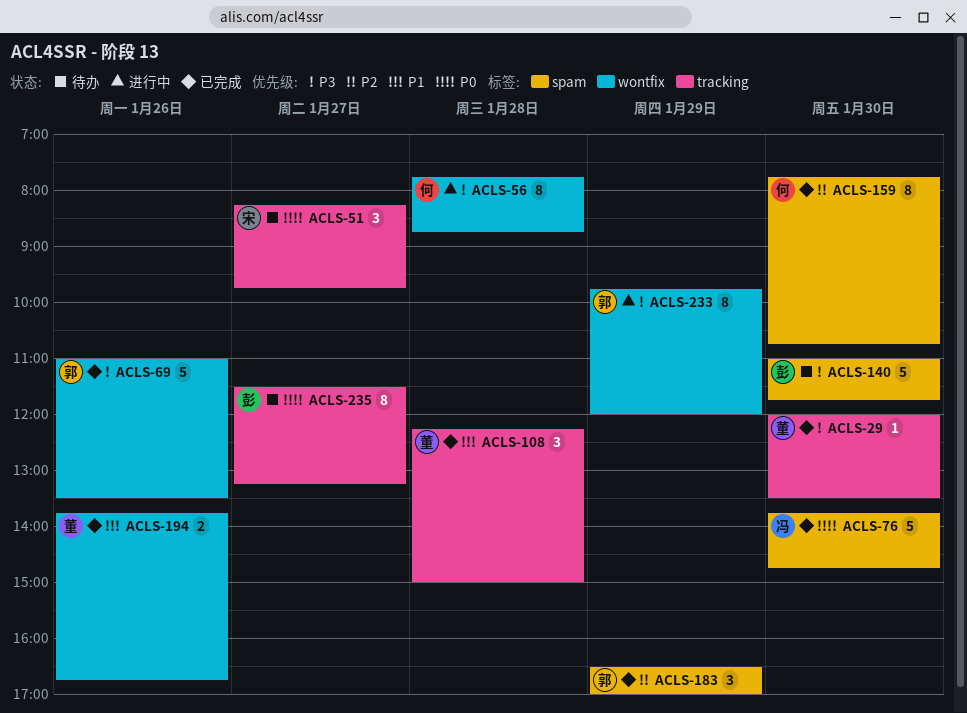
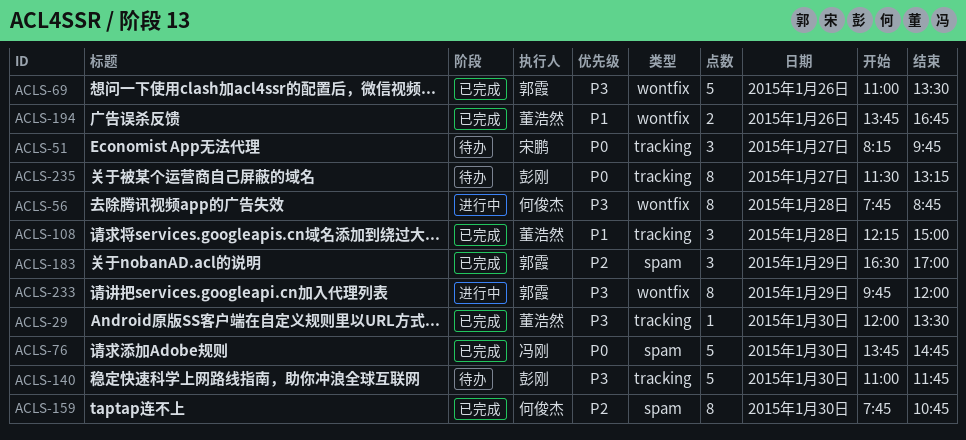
ACLS-140, label: spam -> tracking

